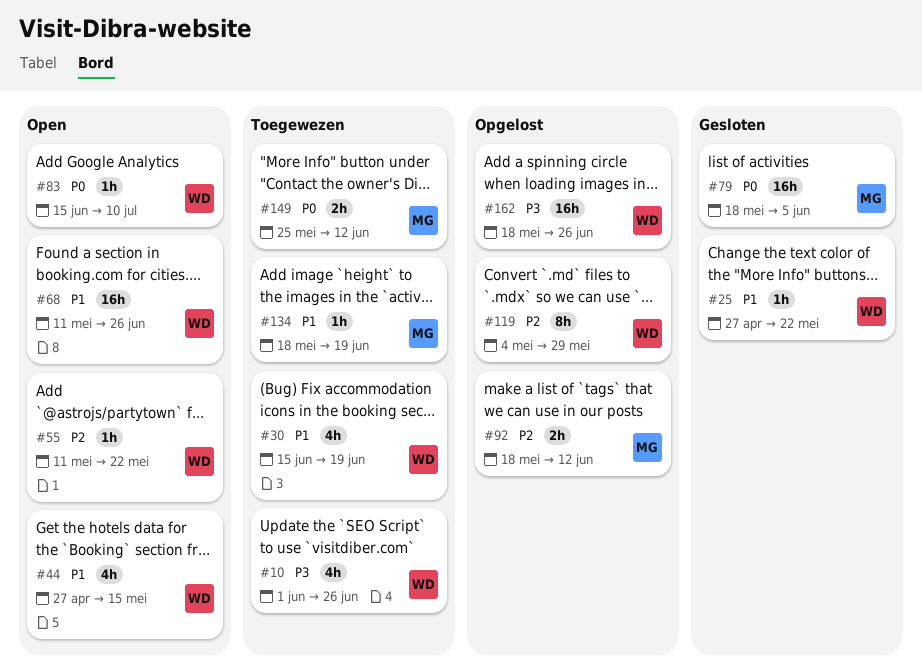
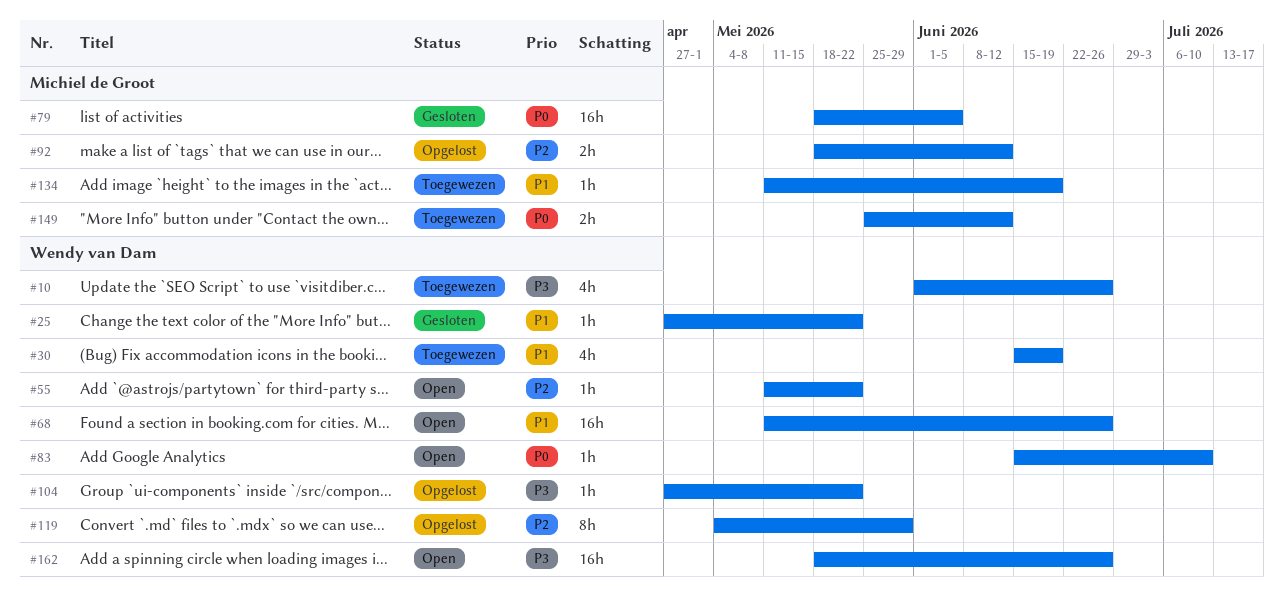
#44: present -> none
#104: none -> present
#134, start: May 18 -> May 11
#162, status: Opgelost -> Open

